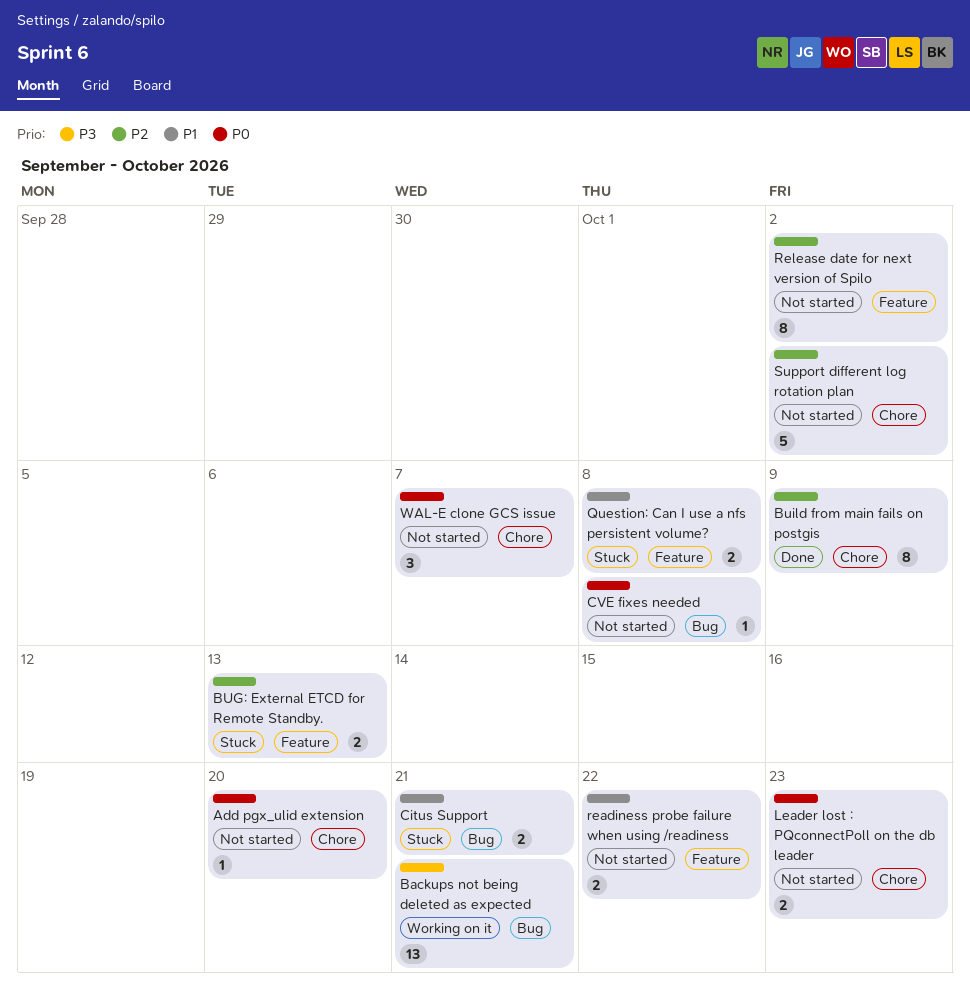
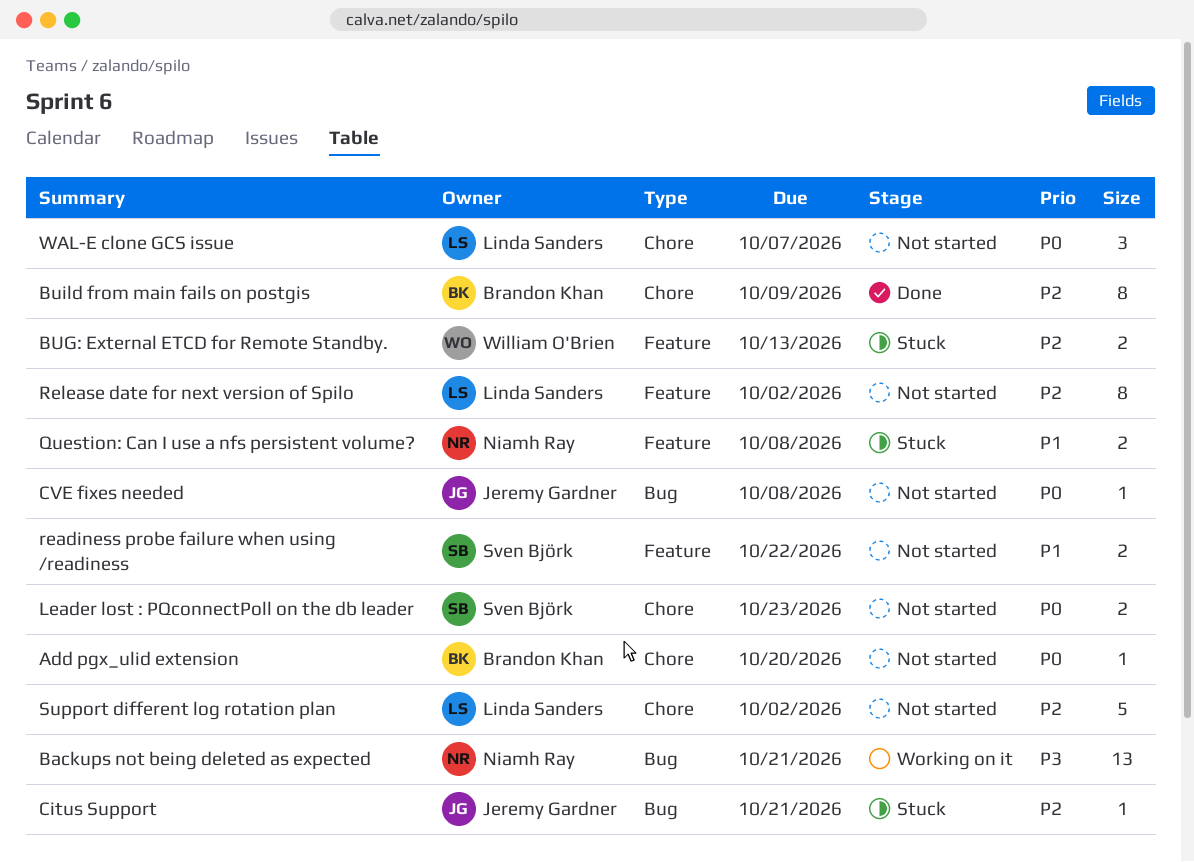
Citus Support, priority: P1 -> P2
Citus Support, estimate: 2 -> 1

